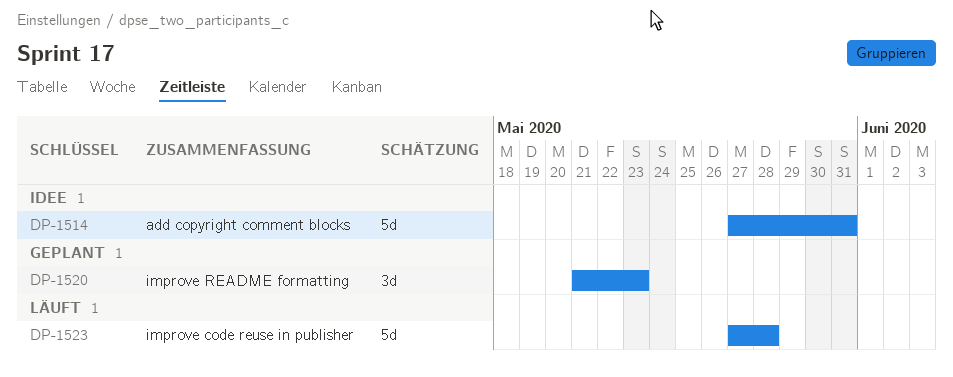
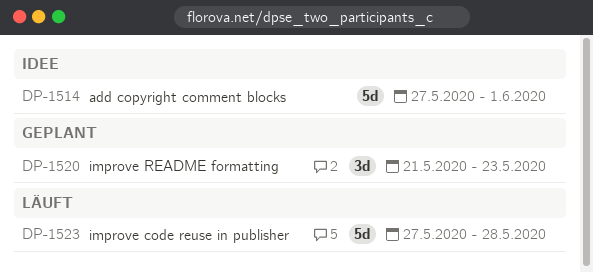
DP-1514, due: May 31 -> Jun 1

